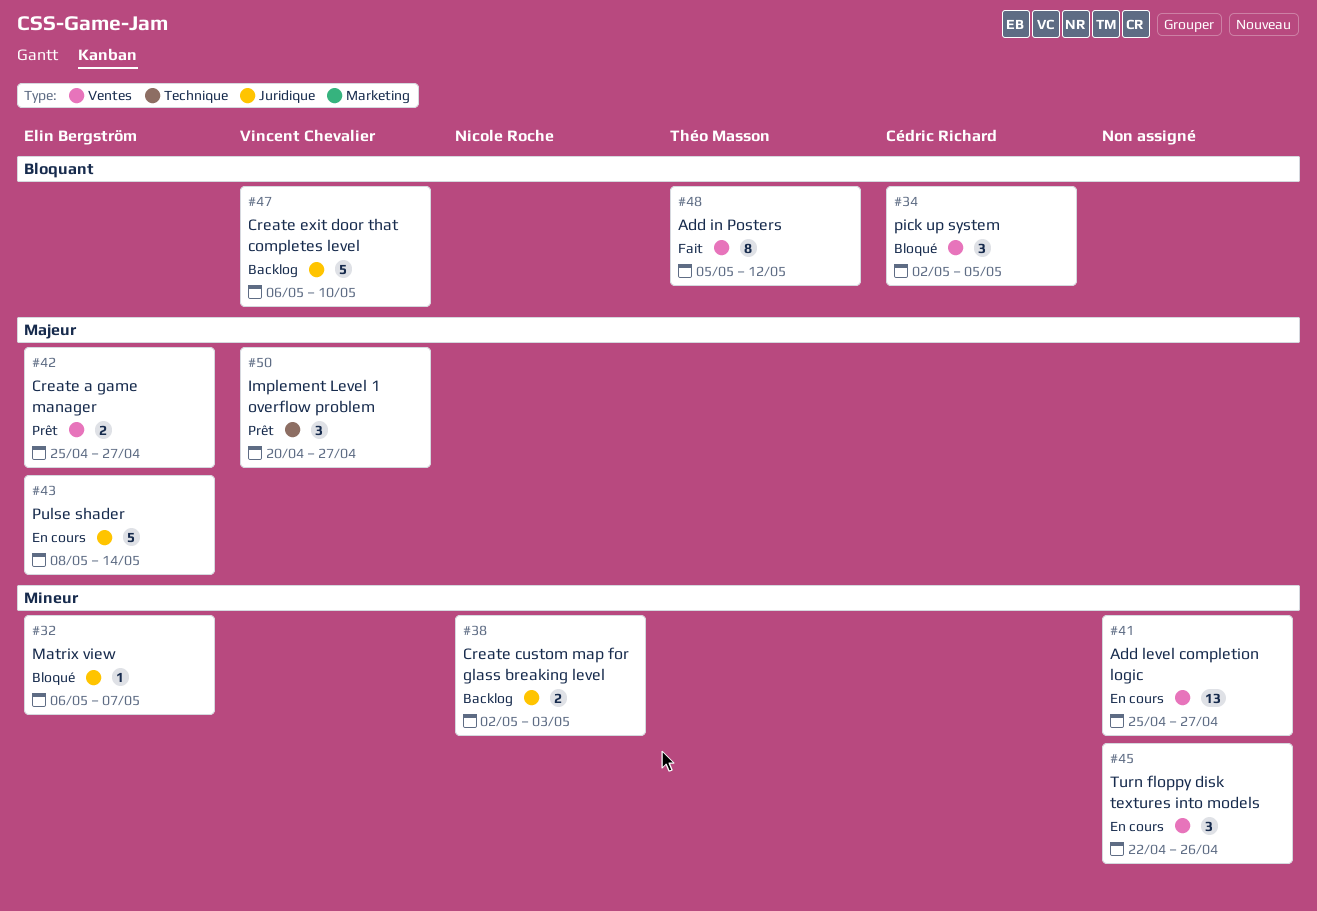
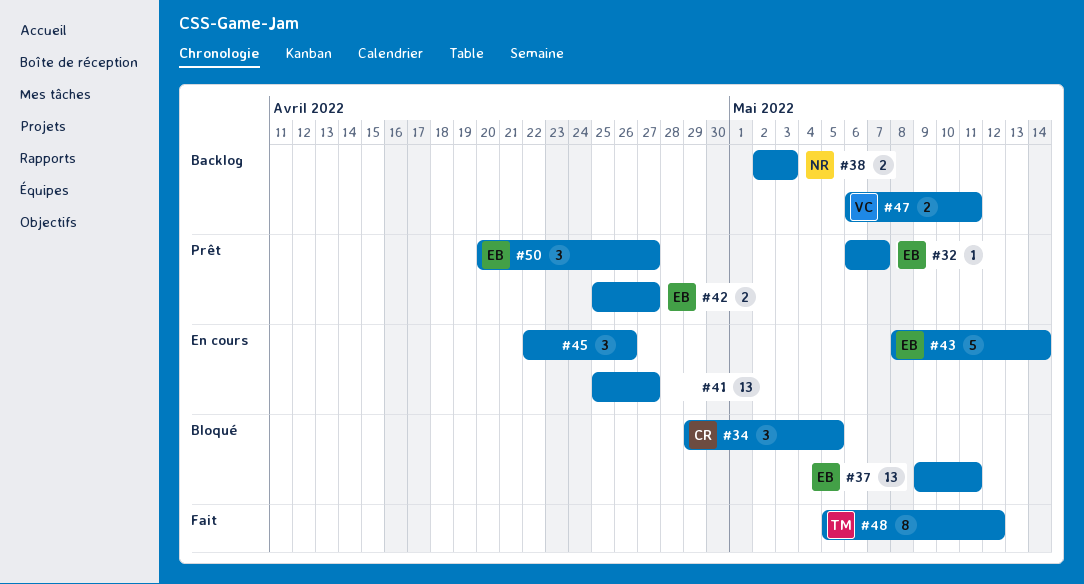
#32, status: Bloqué -> Prêt
#34, start: May 2 -> Apr 29
#37: none -> present
#47, estimate: 5 -> 2
#47, due: May 10 -> May 11
#50, owner: Vincent Chevalier -> Elin Bergström

